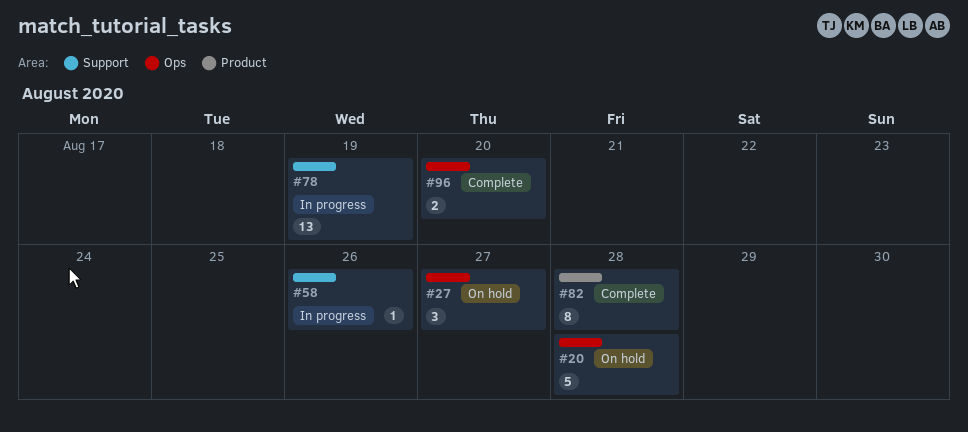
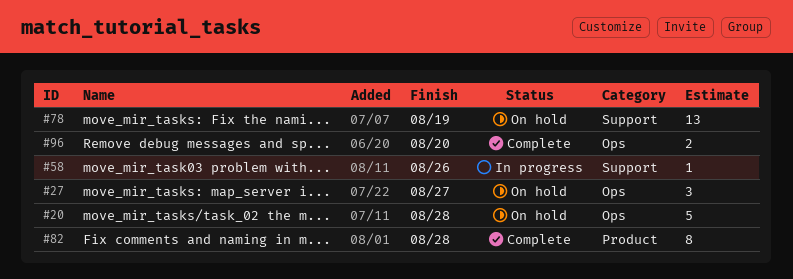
#78, status: In progress -> On hold

